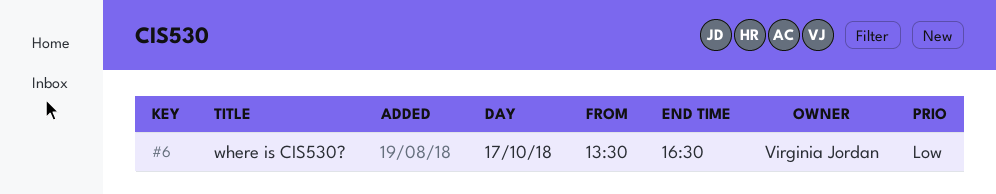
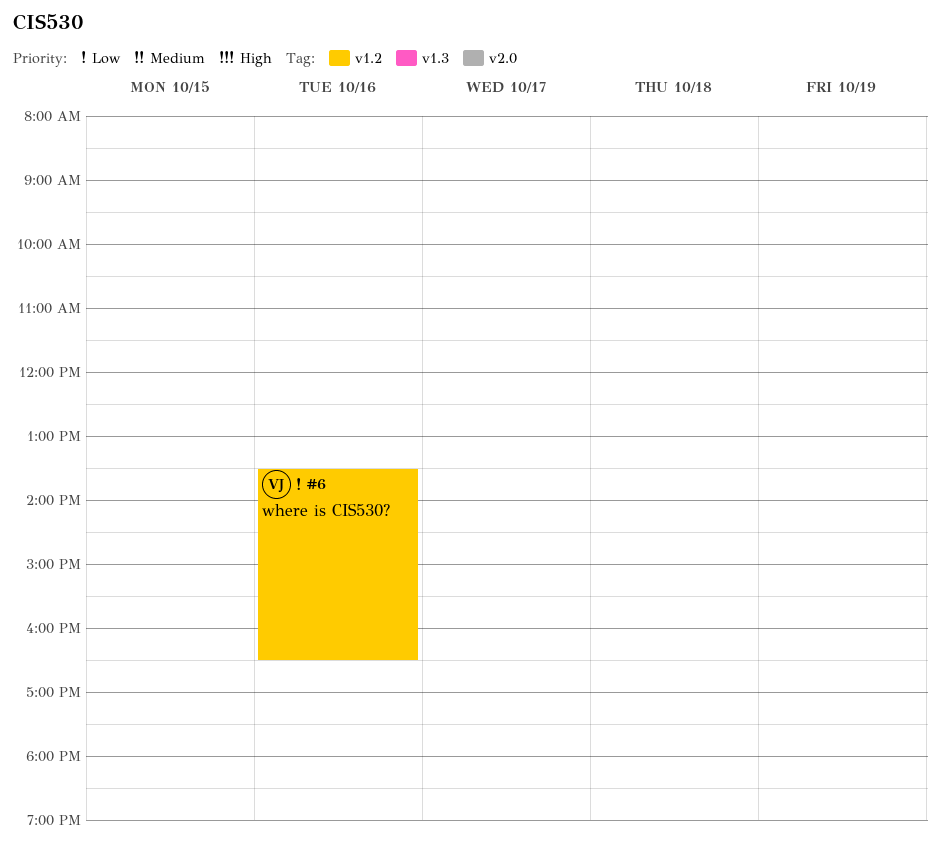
#6, day: Oct 17 -> Oct 16

